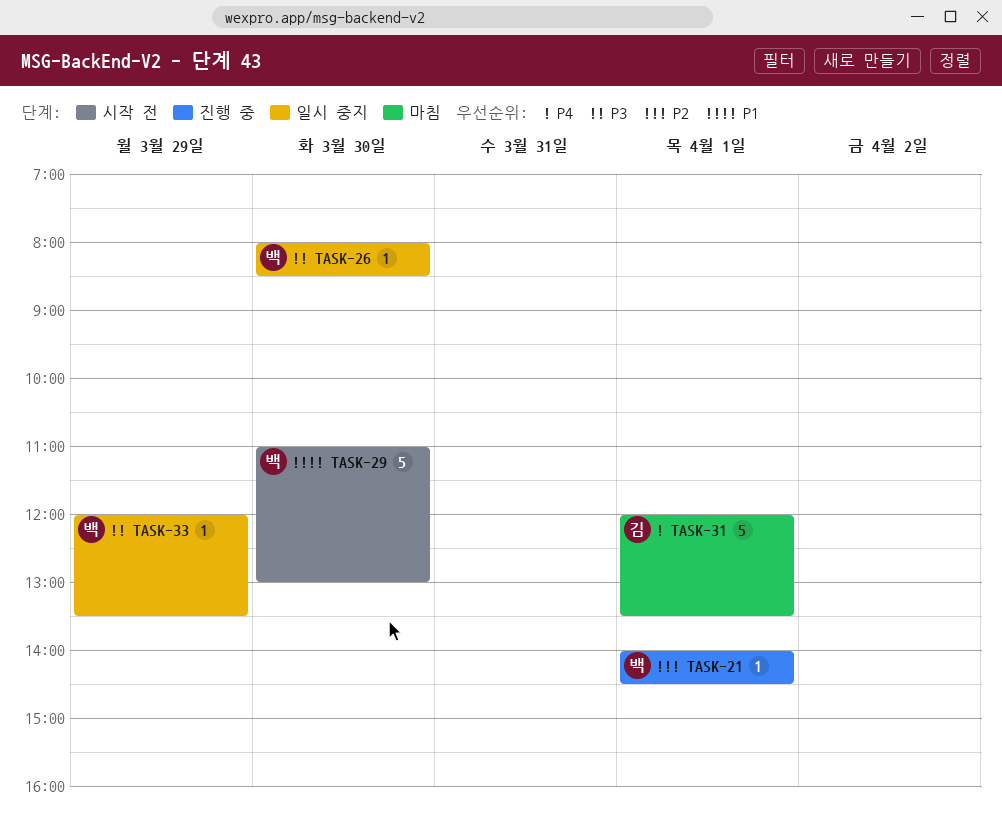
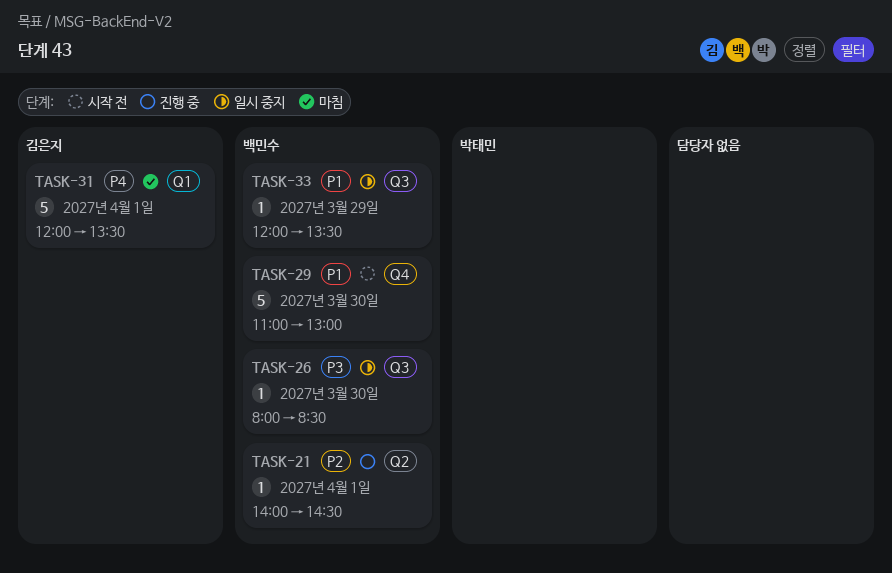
TASK-33, priority: P3 -> P1

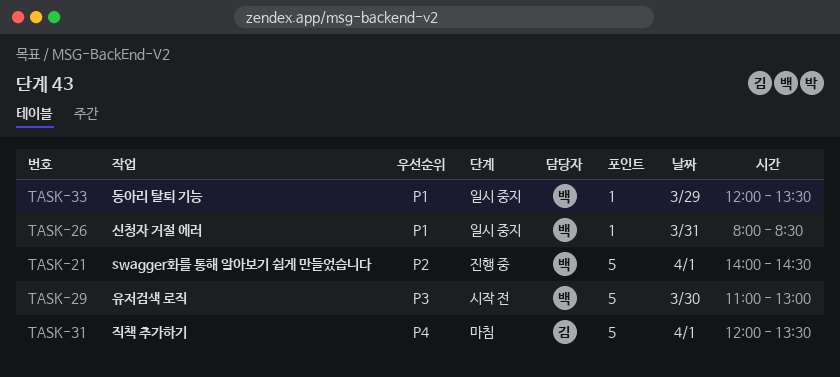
TASK-21, estimate: 1 -> 5
TASK-26, priority: P3 -> P1
TASK-26, day: Mar 30 -> Mar 31
TASK-29, priority: P1 -> P3

